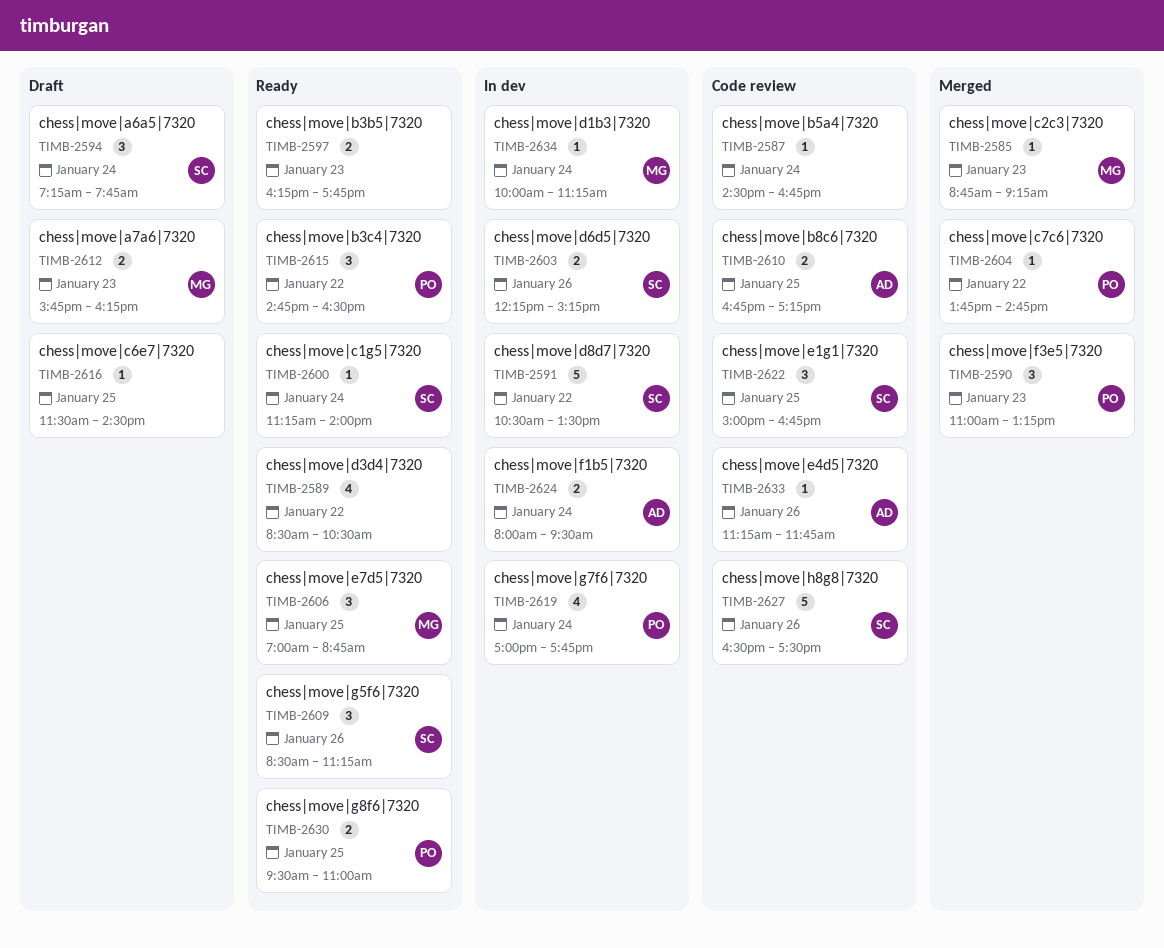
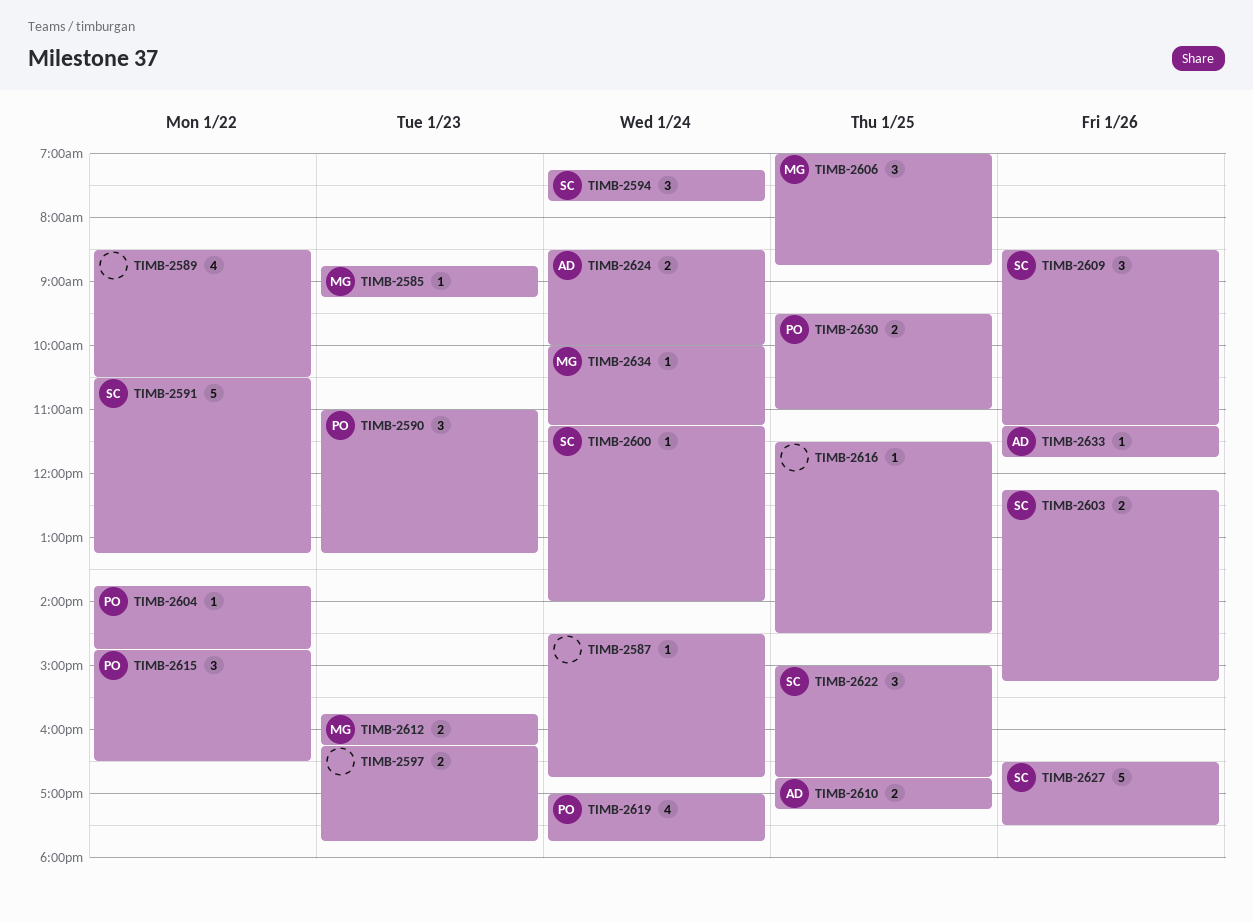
TIMB-2591, ends: 13:30 -> 13:15
TIMB-2624, begins: 08:00 -> 08:30
TIMB-2624, ends: 09:30 -> 10:00

